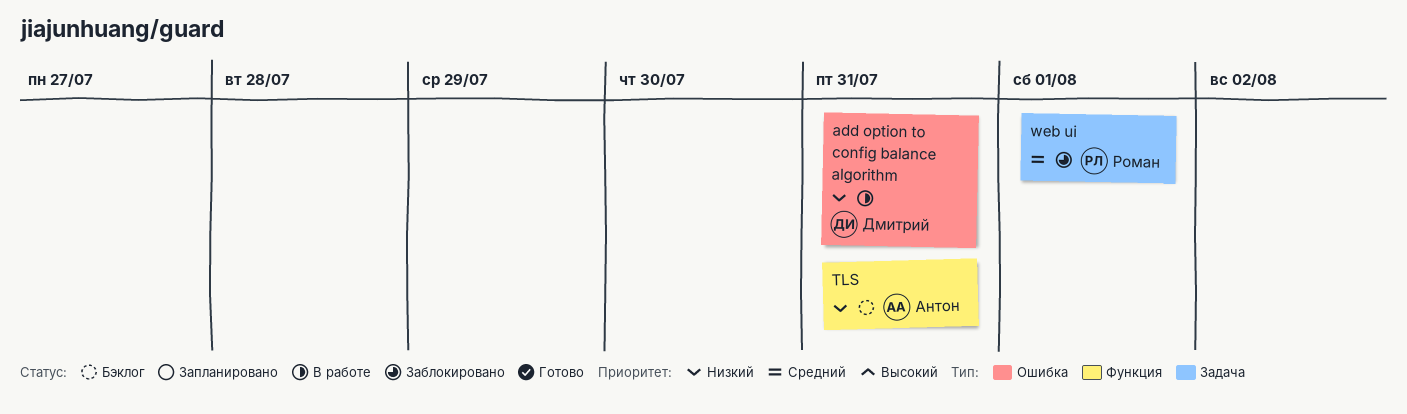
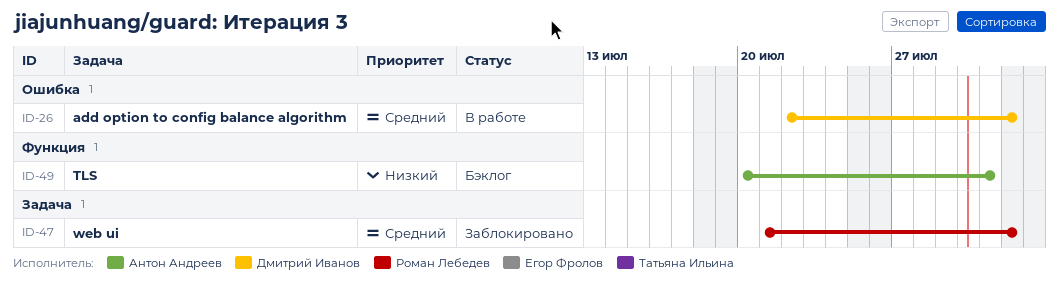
add option to config balance algorithm, priority: Низкий -> Средний
add option to config balance algorithm, due: Jul 31 -> Aug 1

